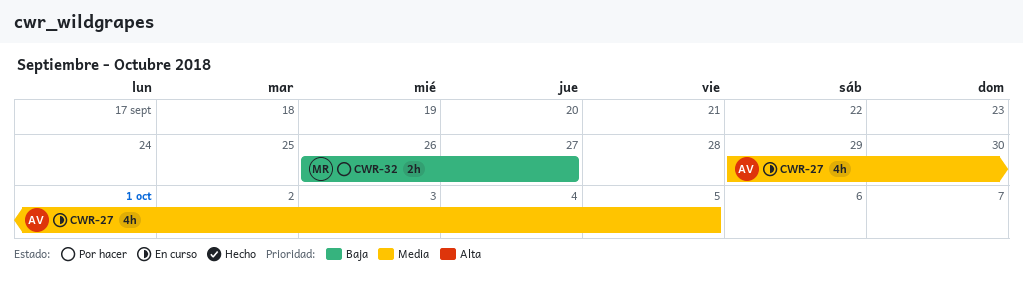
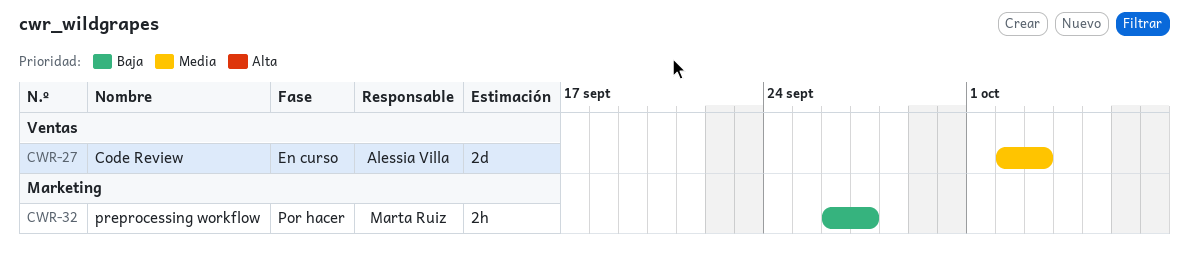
CWR-27, estimate: 4h -> 2d
CWR-27, start: Sep 29 -> Oct 2
CWR-27, due: Oct 5 -> Oct 3

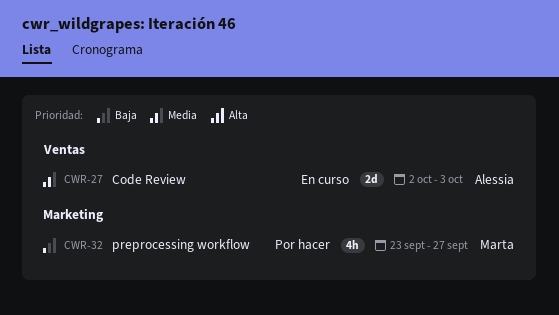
CWR-32, estimate: 2h -> 4h
CWR-32, start: Sep 26 -> Sep 23

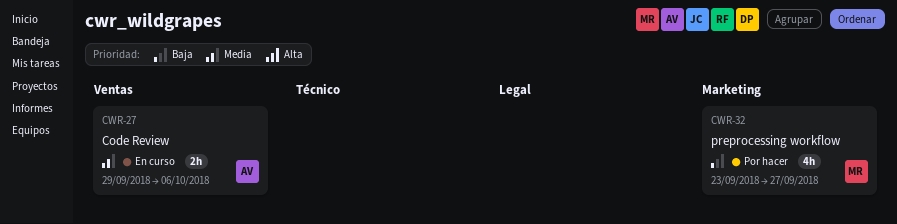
CWR-27, estimate: 2d -> 2h
CWR-27, start: Oct 2 -> Sep 29
CWR-27, due: Oct 3 -> Oct 6

